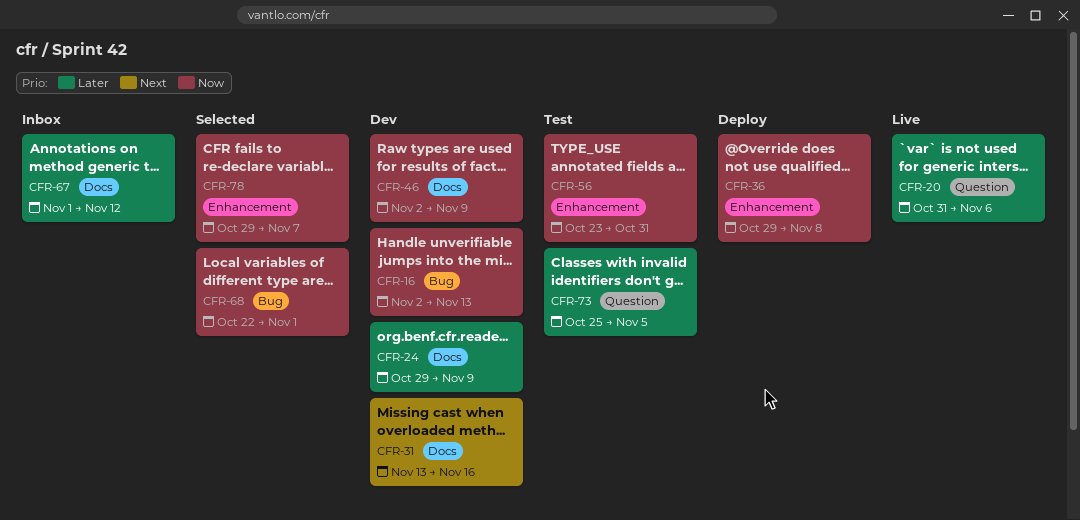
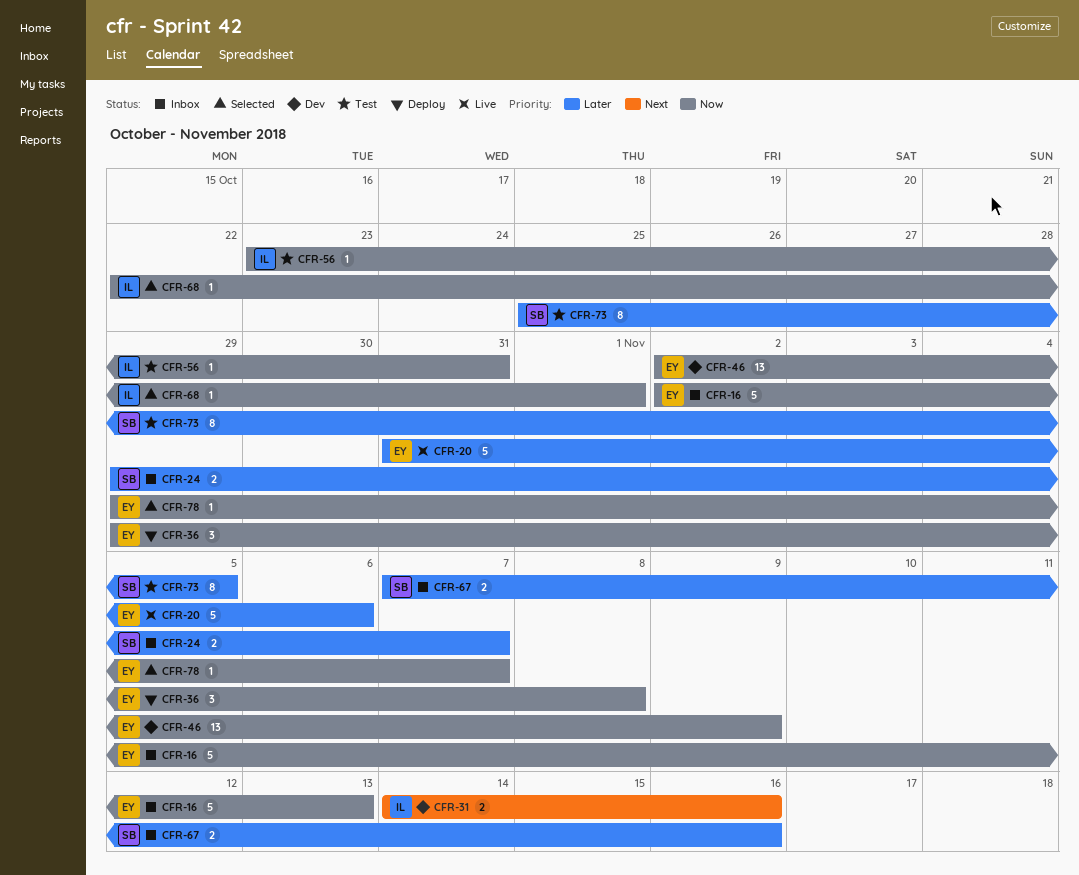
CFR-16, status: Dev -> Inbox
CFR-24, status: Dev -> Inbox
CFR-24, due: Nov 9 -> Nov 7
CFR-31, start: Nov 13 -> Nov 14
CFR-67, start: Nov 1 -> Nov 7
CFR-67, due: Nov 12 -> Nov 16

